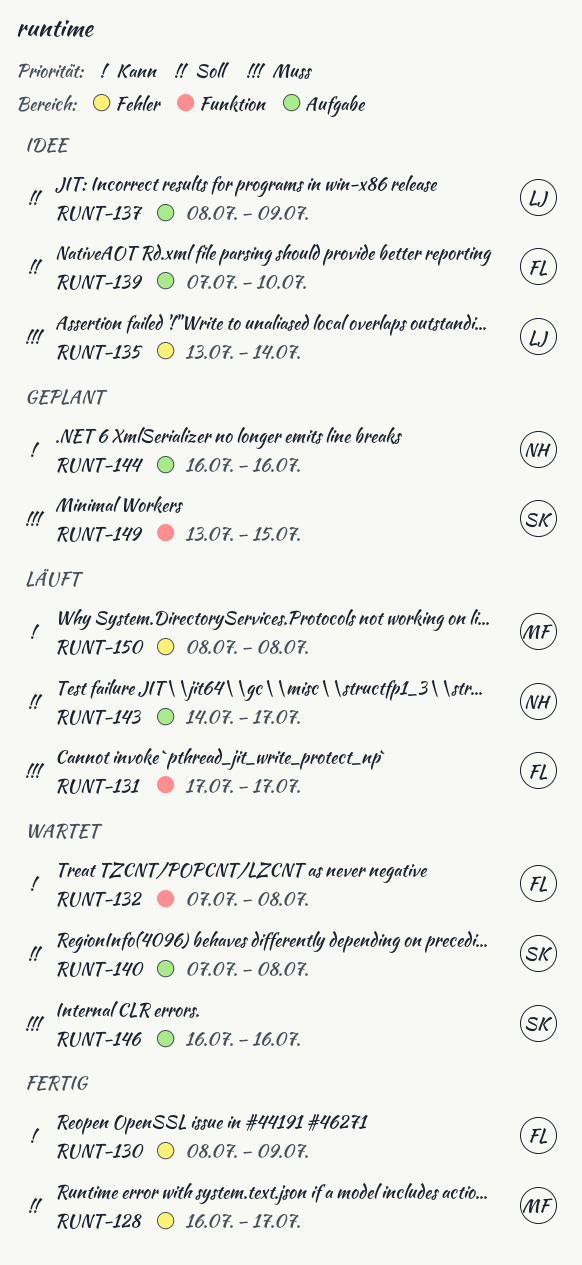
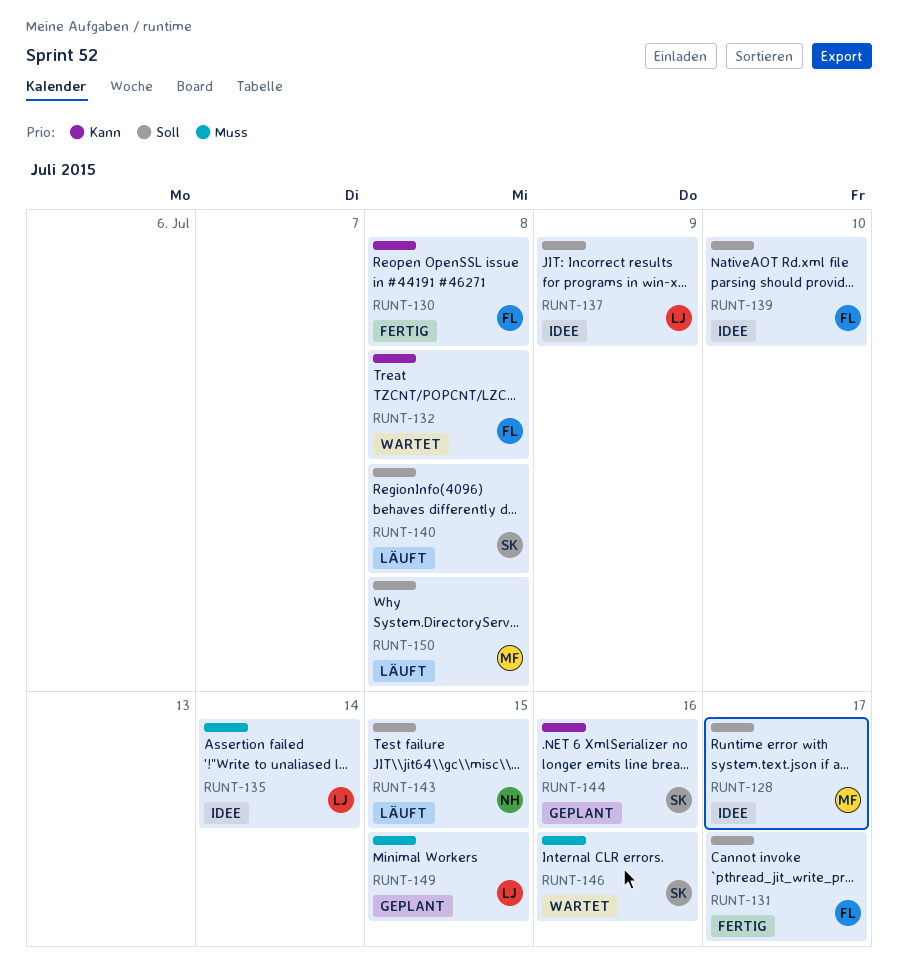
RUNT-128, status: Fertig -> Idee
RUNT-130, due: Jul 9 -> Jul 8
RUNT-131, status: Läuft -> Fertig
RUNT-131, priority: Muss -> Soll
RUNT-140, status: Wartet -> Läuft
RUNT-143, due: Jul 17 -> Jul 15
RUNT-144, owner: NH -> SK
RUNT-149, owner: SK -> LJ
RUNT-150, priority: Kann -> Soll

